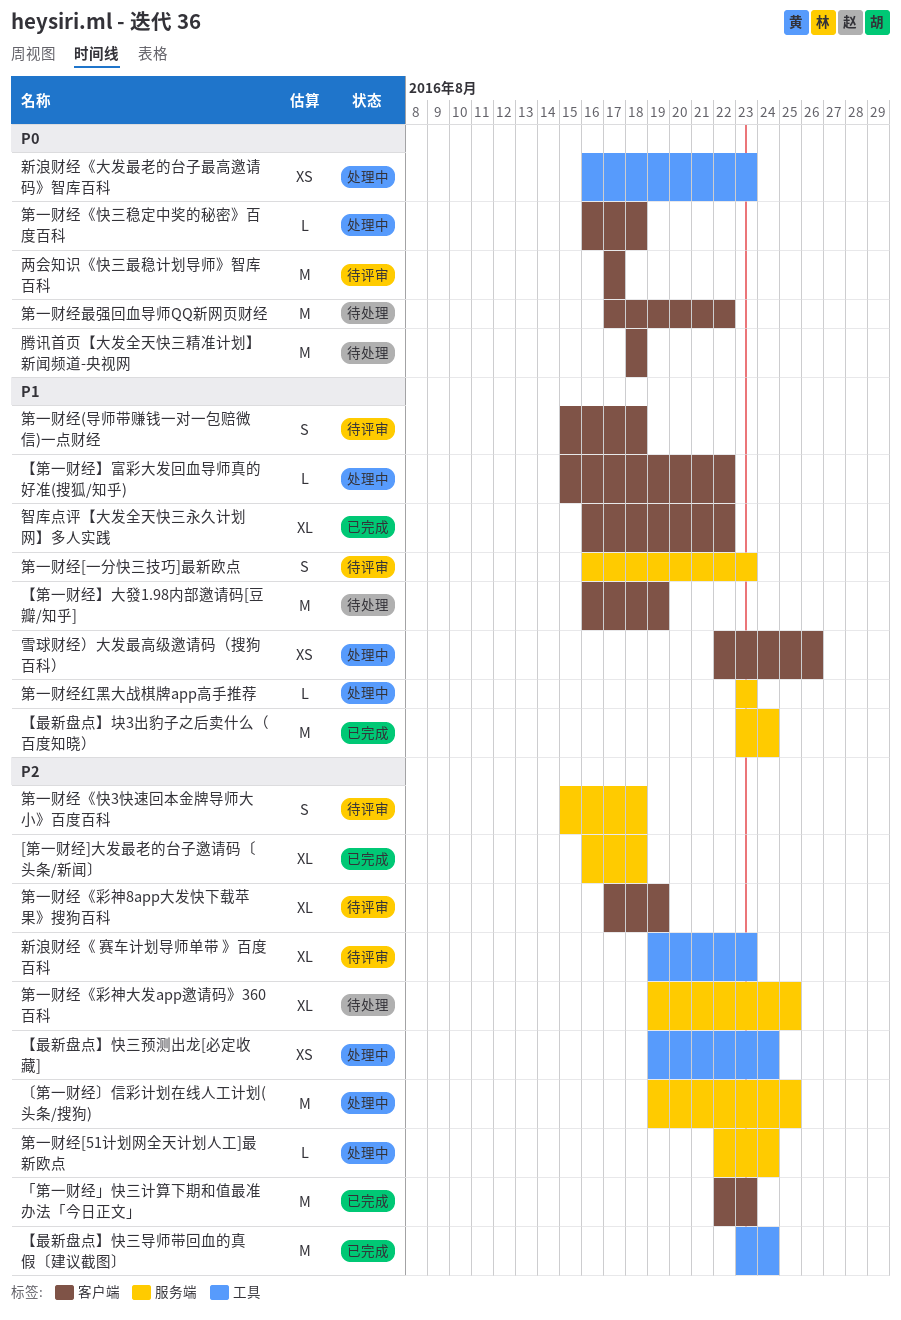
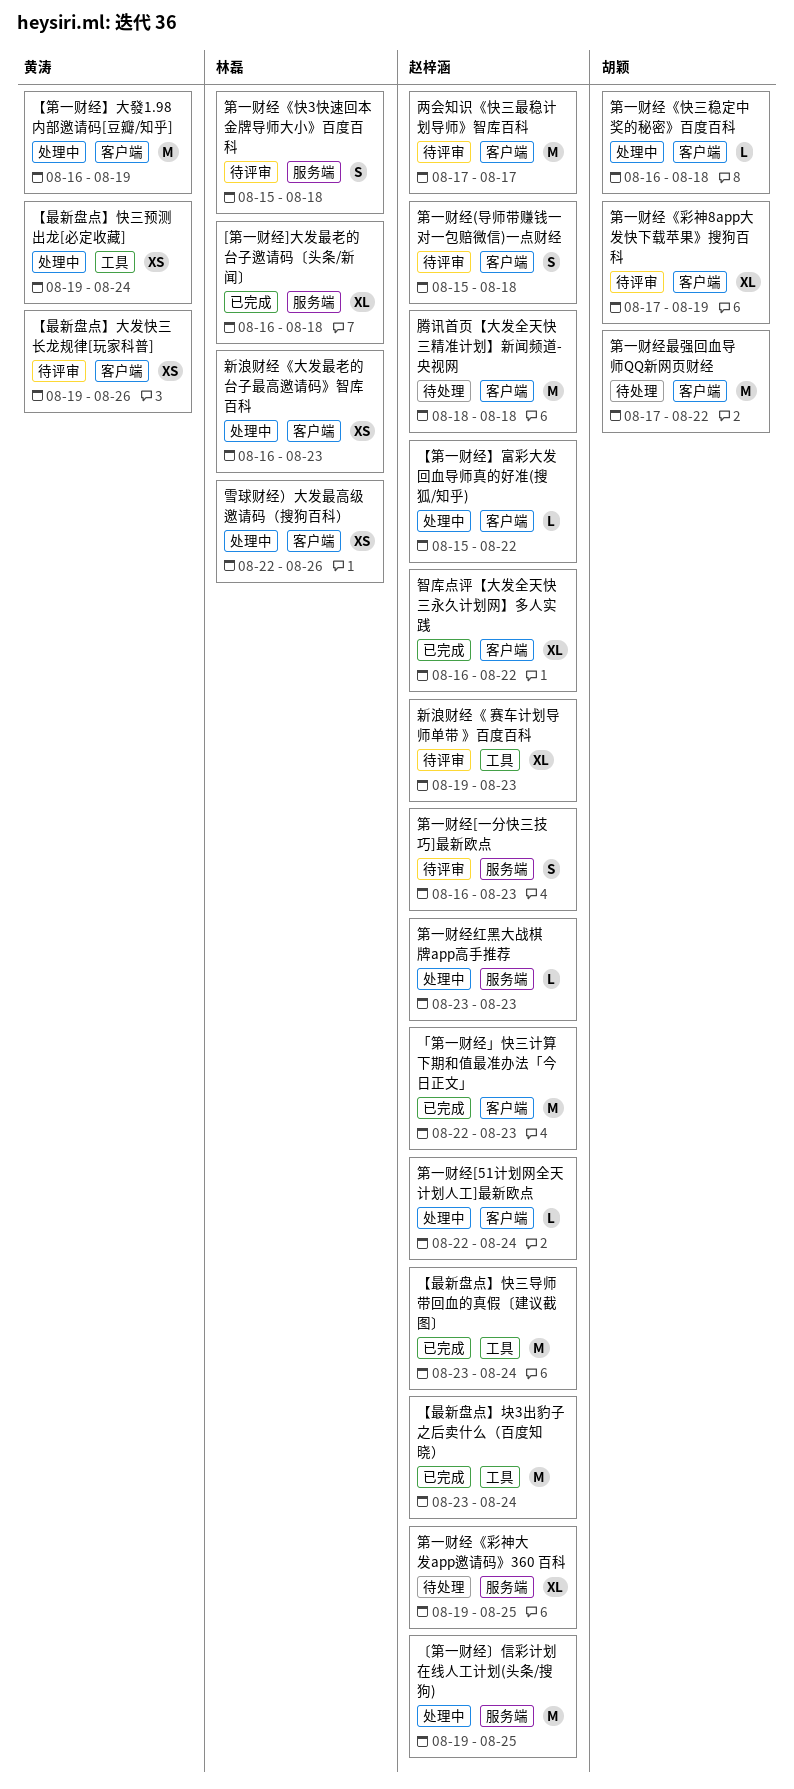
【最新盘点】块3出豹子之后卖什么（百度知晓）, label: 服务端 -> 工具
【最新盘点】大发快三长龙规律[玩家科普]: none -> present
【第一财经】大發1.98内部邀请码[豆瓣/知乎], status: 待处理 -> 处理中
新浪财经《大发最老的台子最高邀请码》智库百科, label: 工具 -> 客户端
第一财经[51计划网全天计划人工]最新欧点, label: 服务端 -> 客户端

